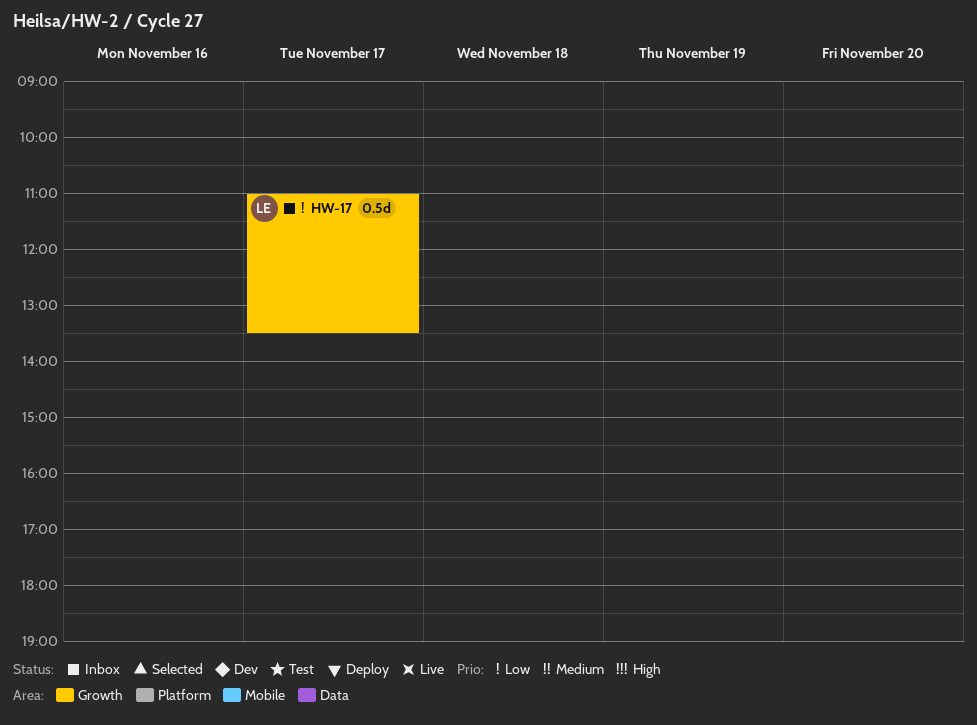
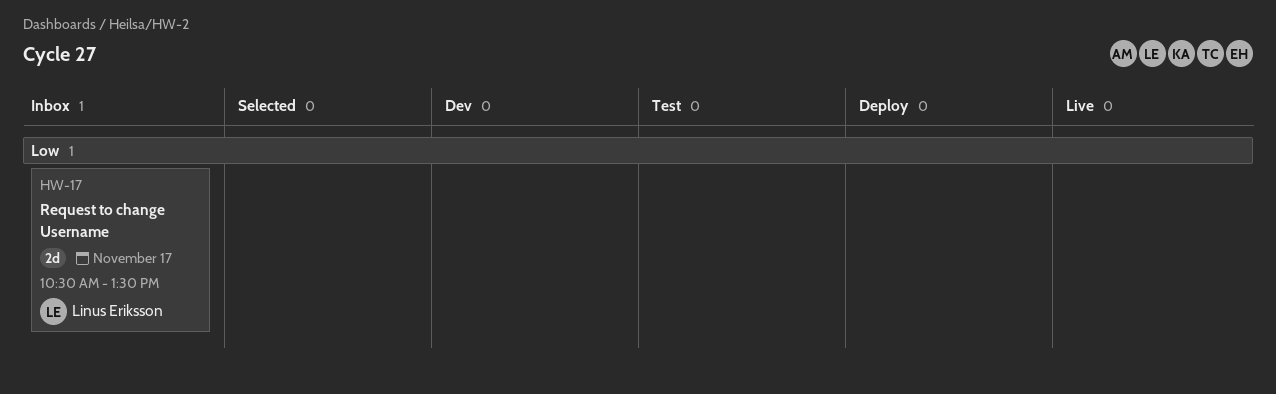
HW-17, estimate: 0.5d -> 2d
HW-17, begins: 11:00 -> 10:30

